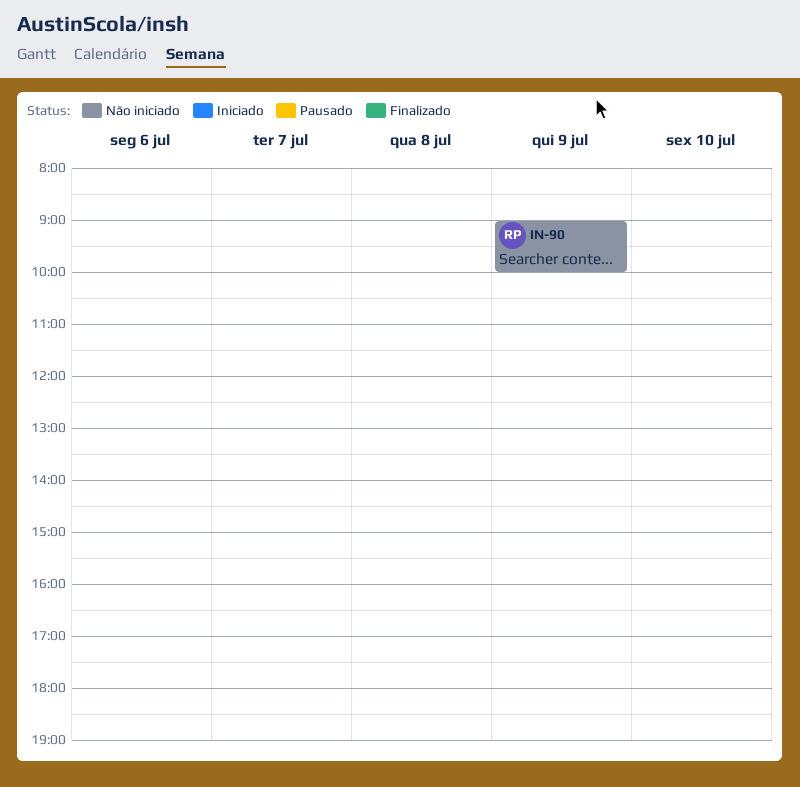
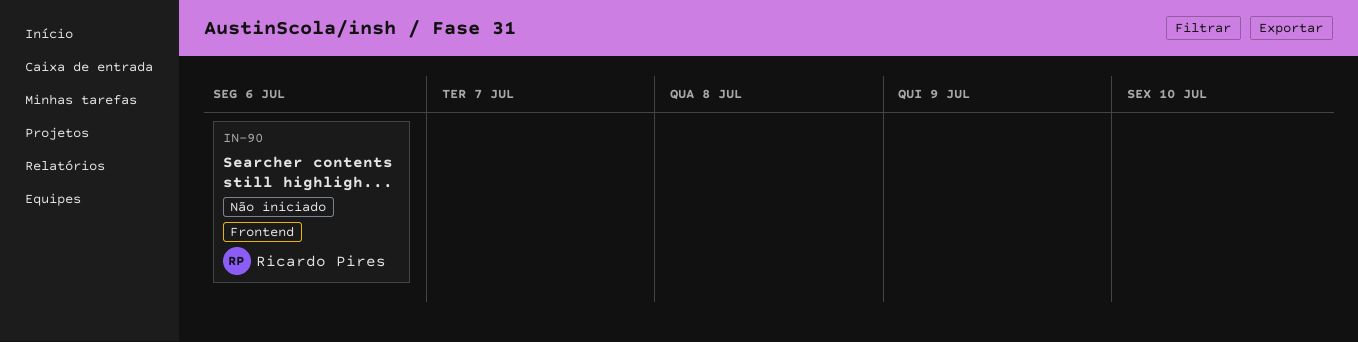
IN-90, day: Jul 9 -> Jul 6

